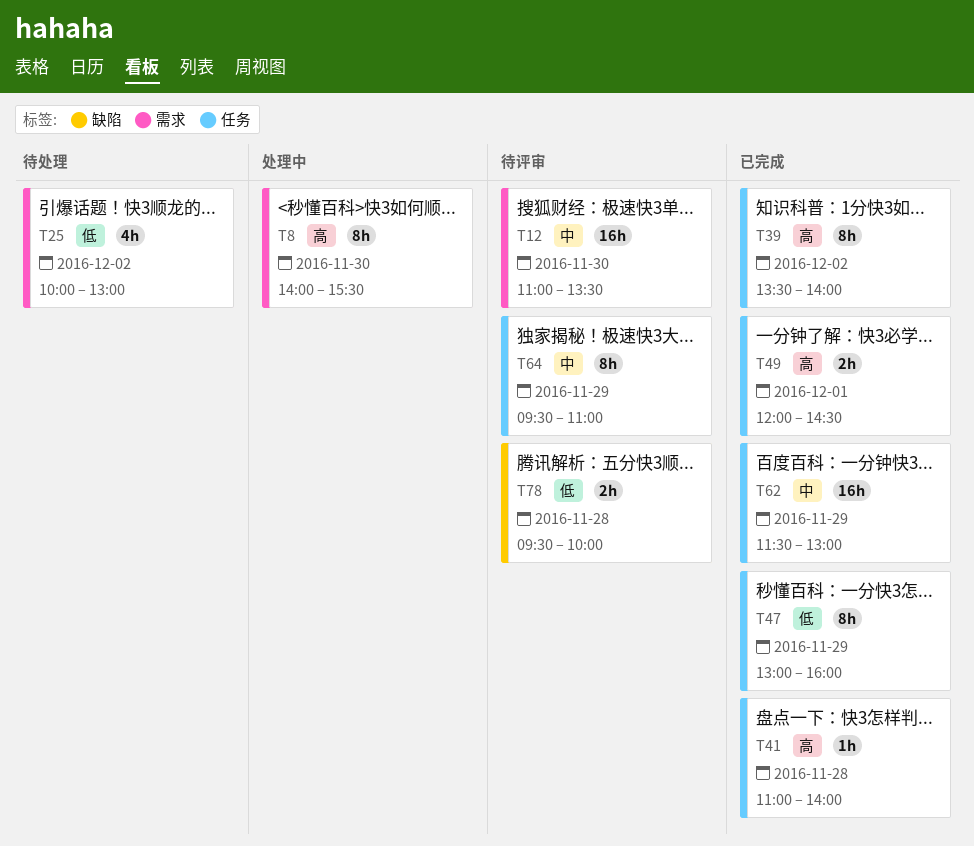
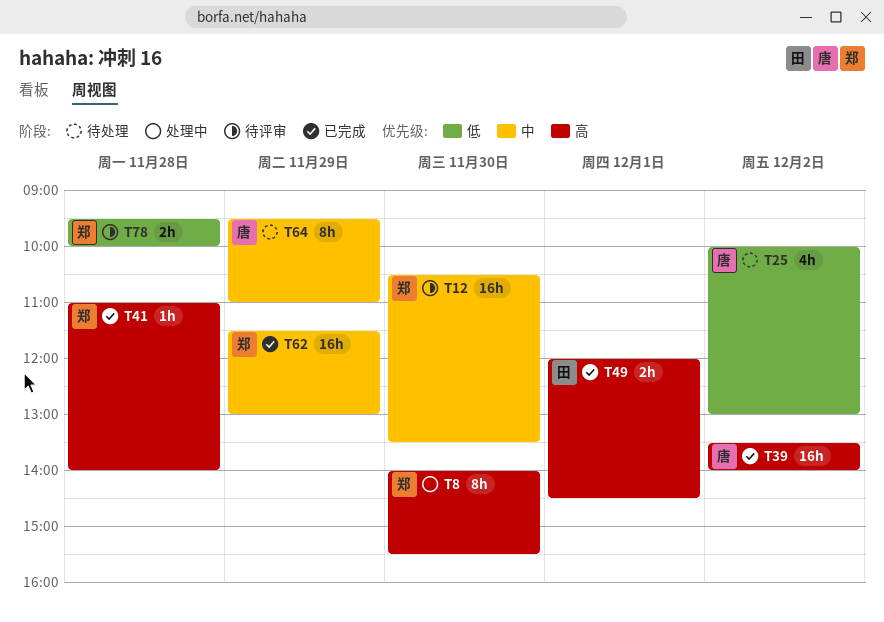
T12, begins: 11:00 -> 10:30
T39, estimate: 8h -> 16h
T47: present -> none
T64, status: 待评审 -> 待处理

